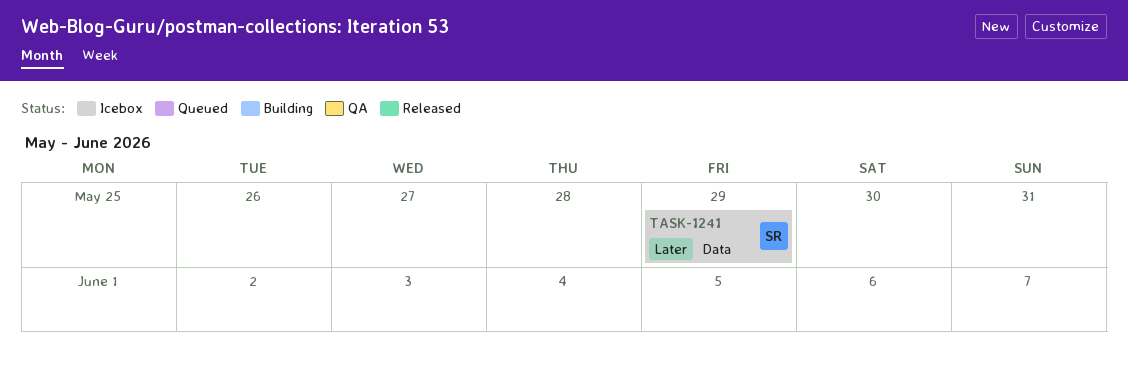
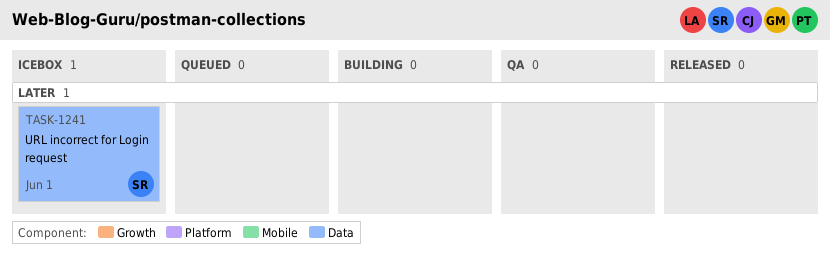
TASK-1241, due: May 29 -> Jun 1

